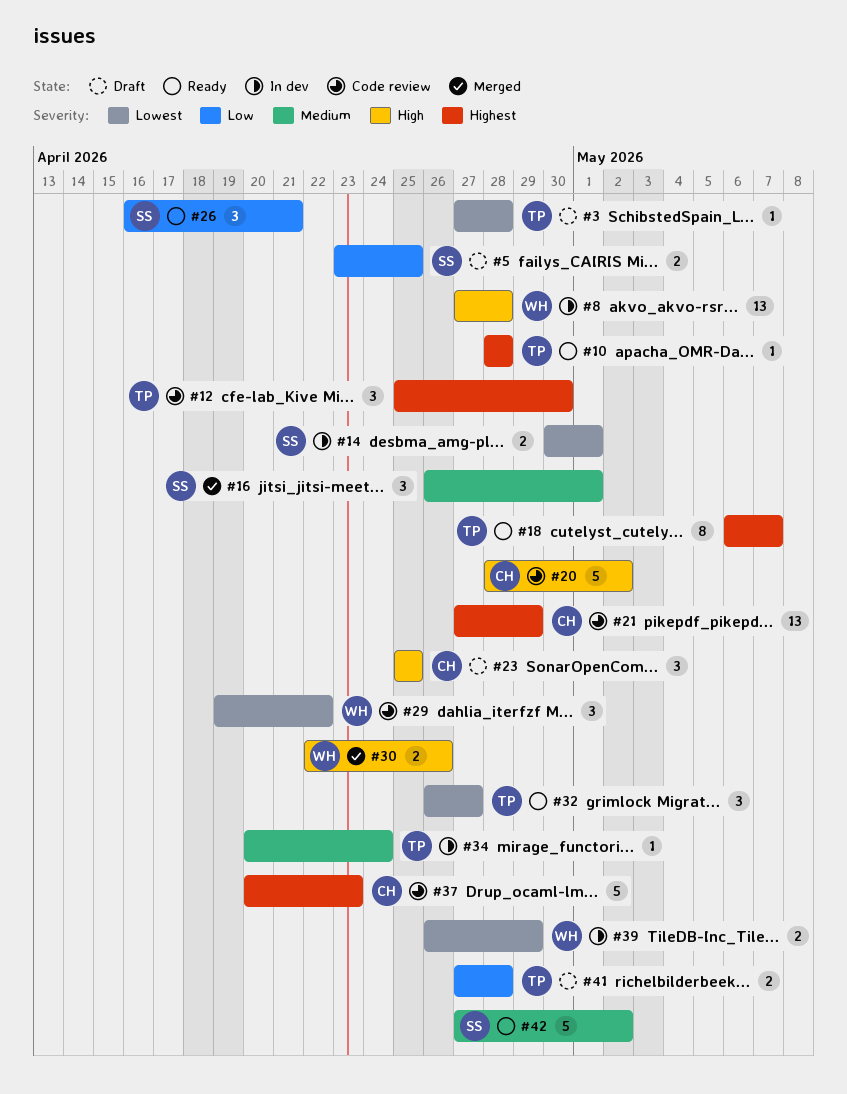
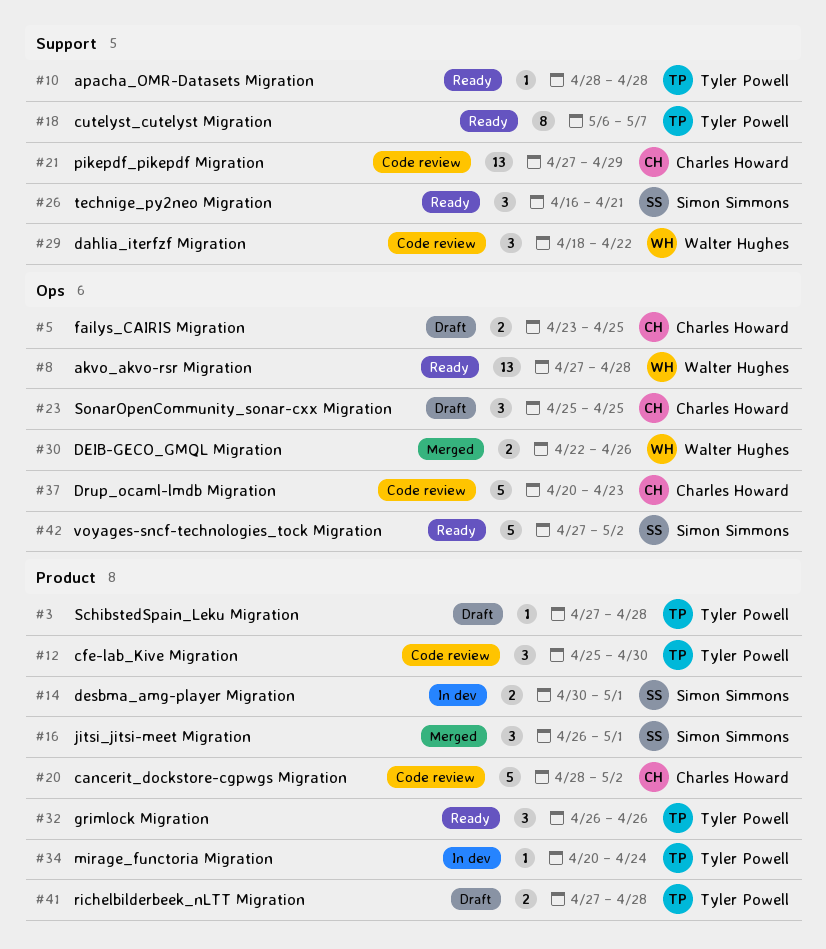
#5, owner: Simon Simmons -> Charles Howard
#8, status: In dev -> Ready
#29, start: Apr 19 -> Apr 18
#32, due: Apr 27 -> Apr 26
#39: present -> none

